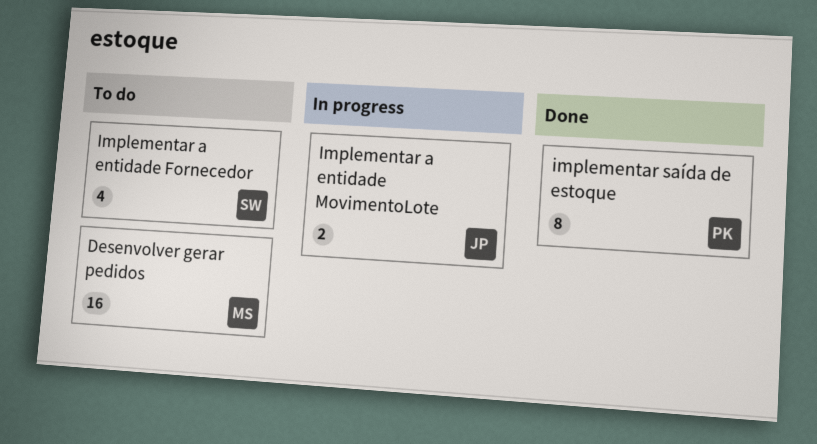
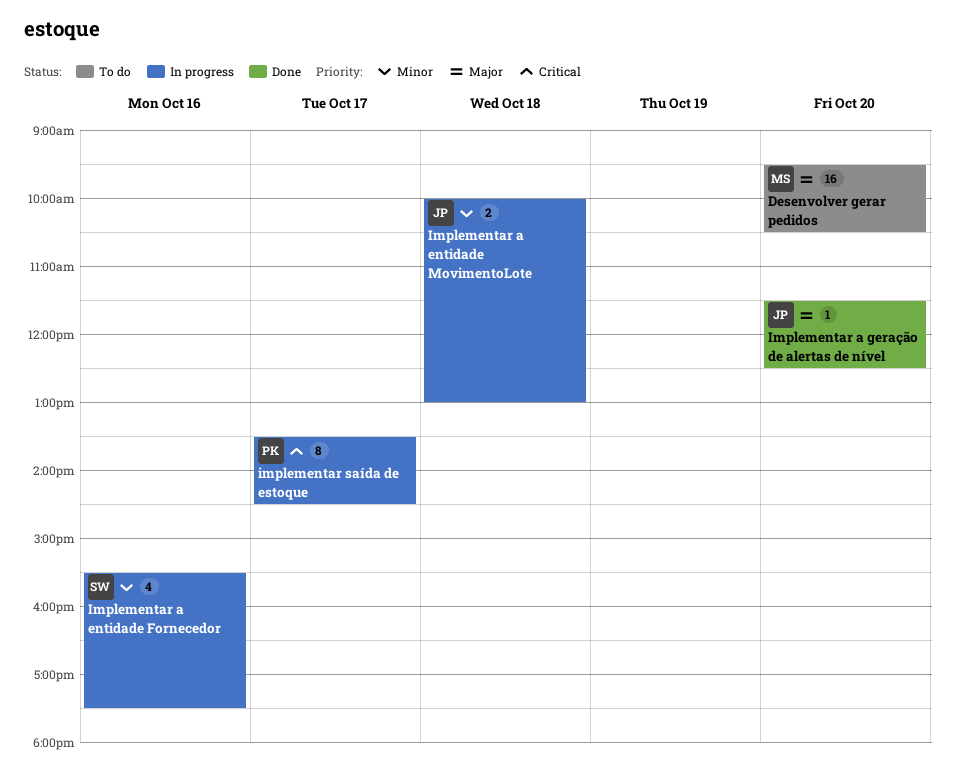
Implementar a entidade Fornecedor, status: To do -> In progress
Implementar a geração de alertas de nível: none -> present
implementar saída de estoque, status: Done -> In progress

